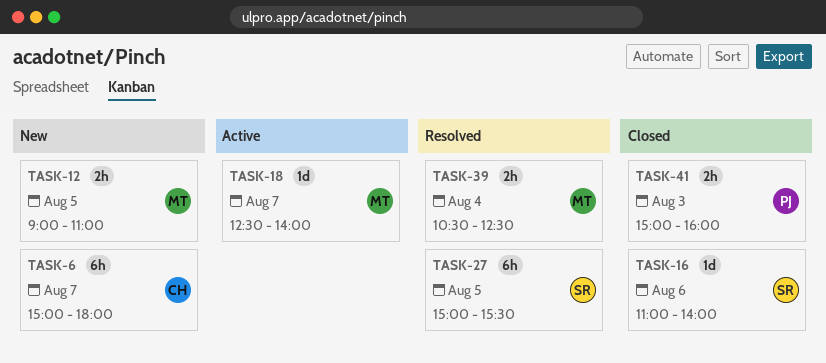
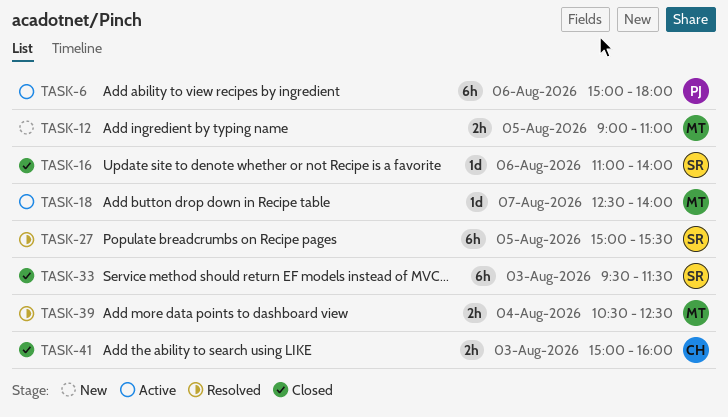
TASK-6, status: New -> Active
TASK-6, owner: CH -> PJ
TASK-6, day: Aug 7 -> Aug 6
TASK-33: none -> present
TASK-41, owner: PJ -> CH

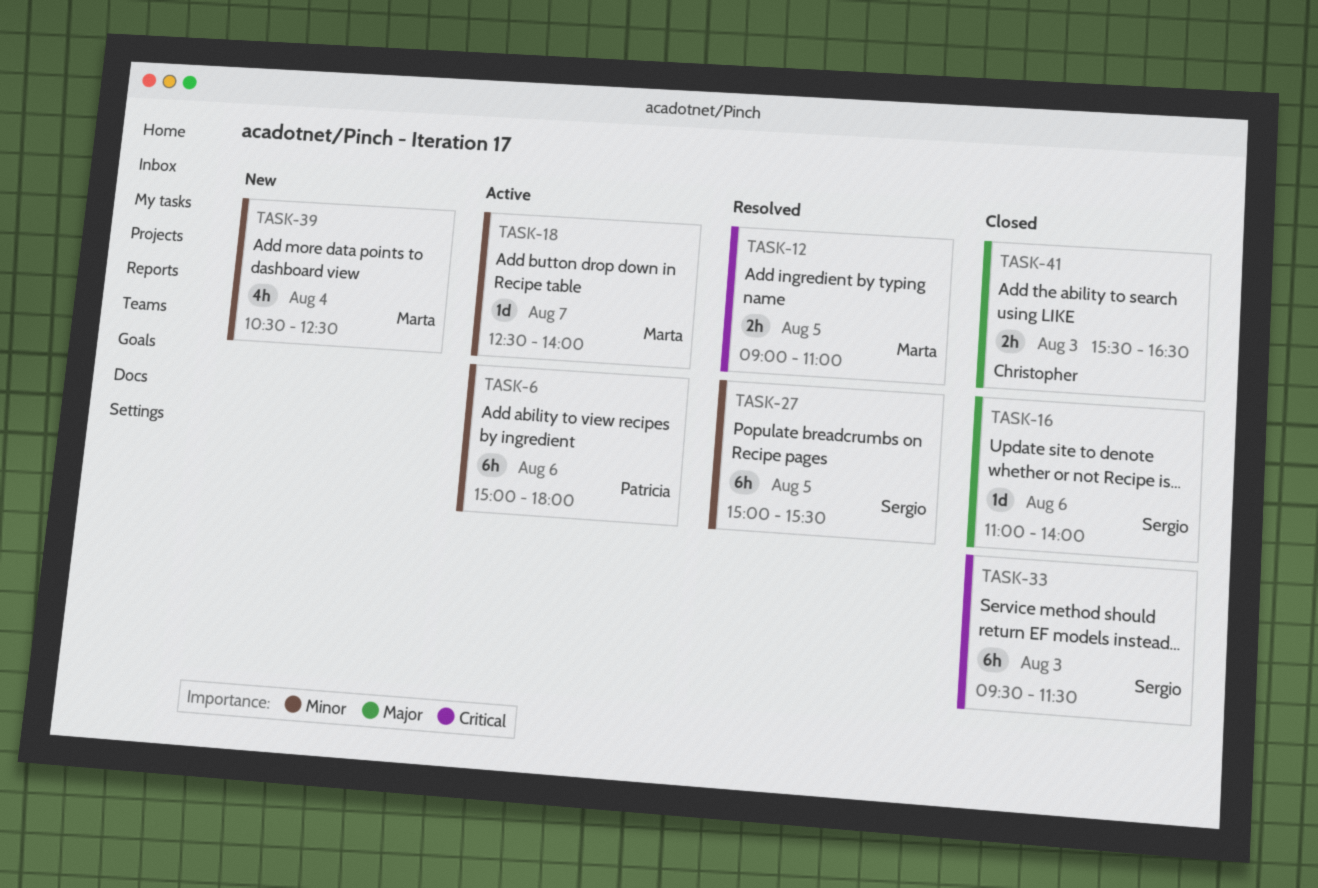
TASK-12, status: New -> Resolved
TASK-39, status: Resolved -> New
TASK-39, estimate: 2h -> 4h
TASK-41, begins: 15:00 -> 15:30
TASK-41, ends: 16:00 -> 16:30

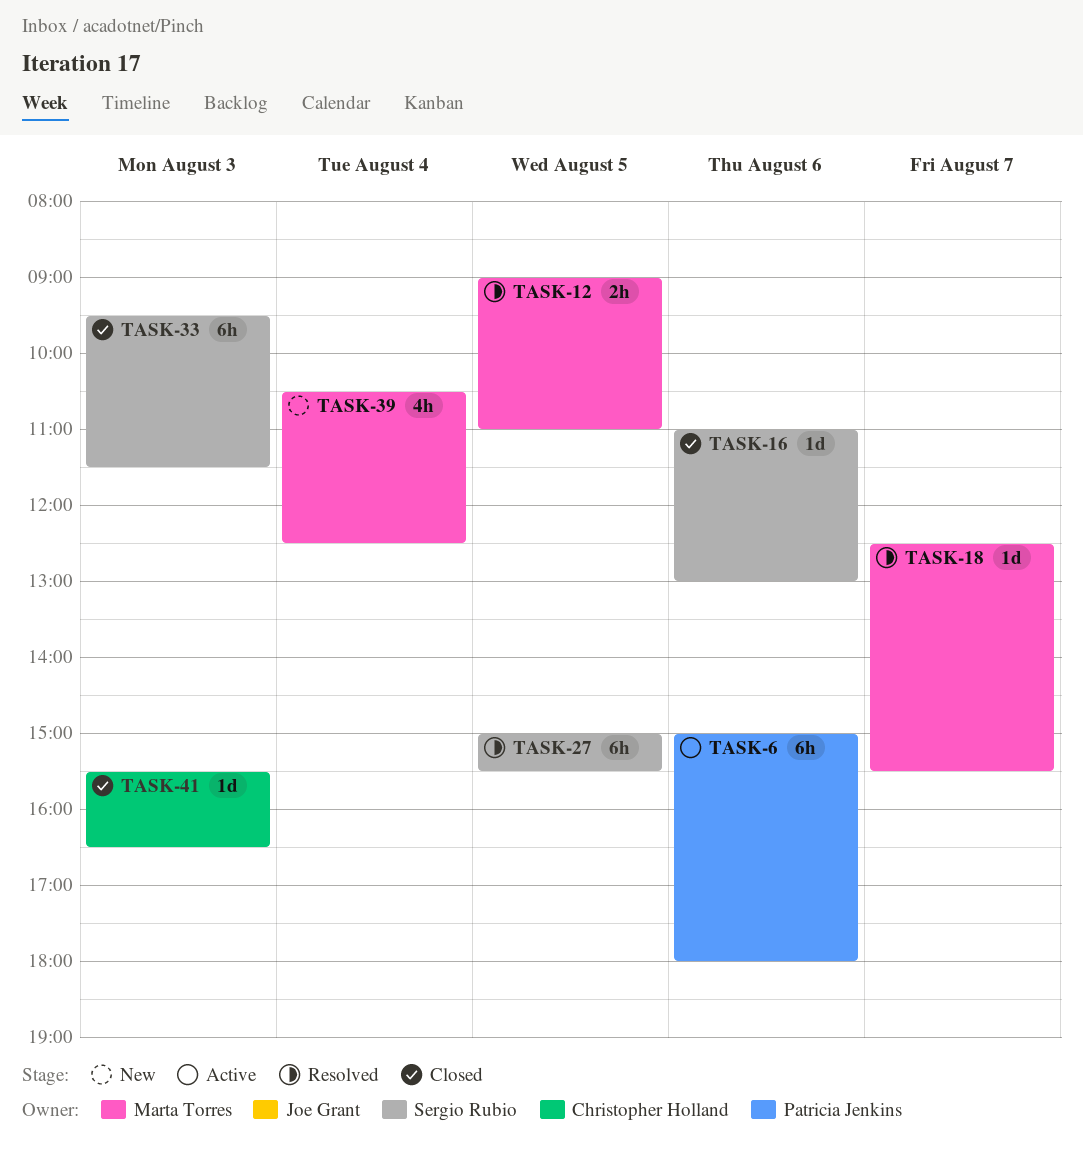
TASK-16, ends: 14:00 -> 13:00
TASK-18, status: Active -> Resolved
TASK-18, ends: 14:00 -> 15:30
TASK-41, estimate: 2h -> 1d

